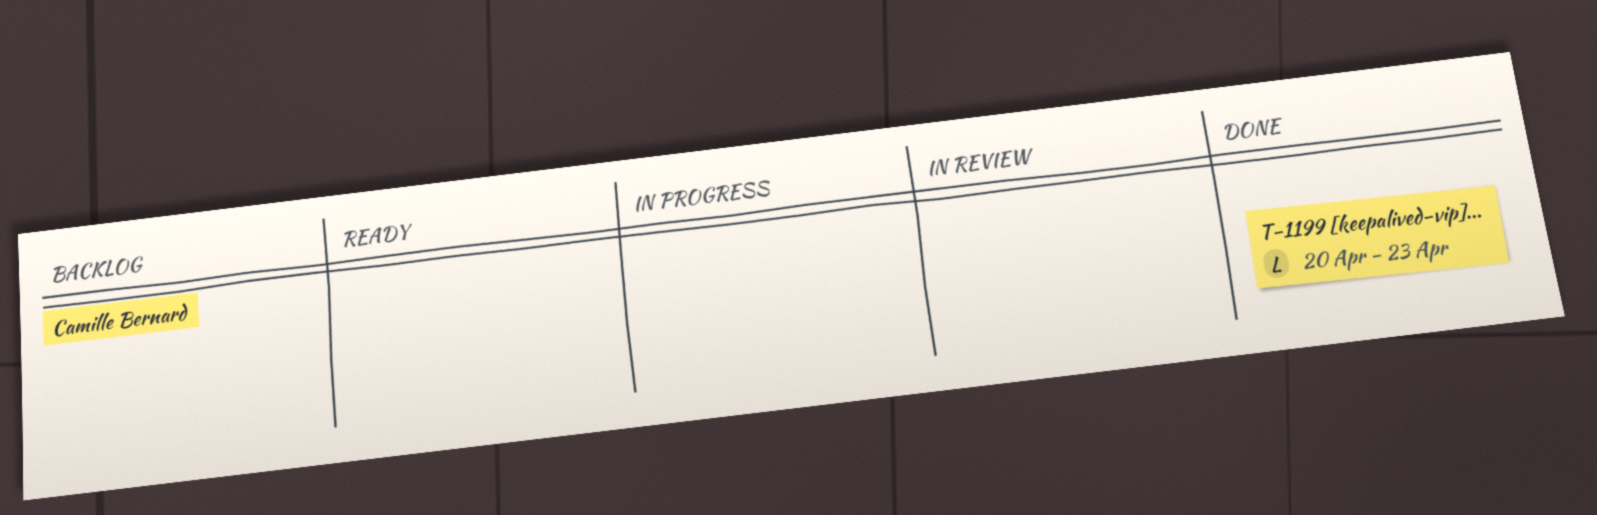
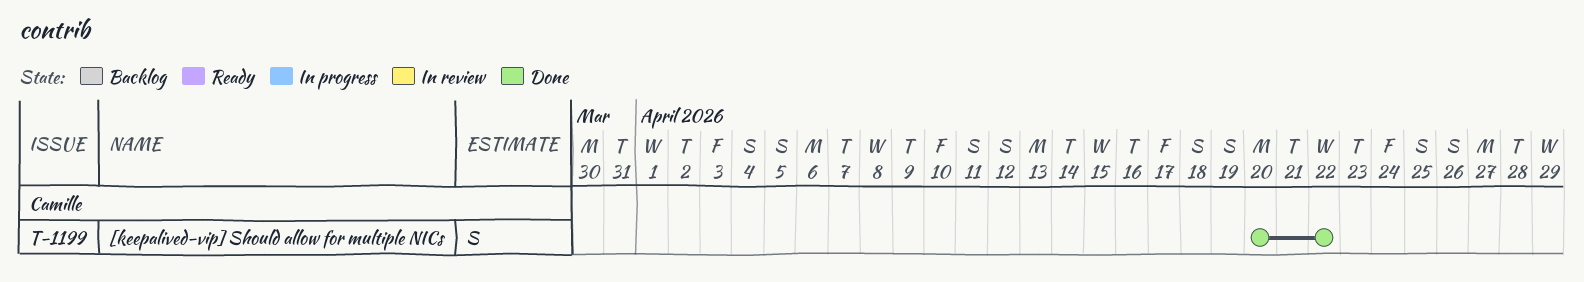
T-1199, estimate: L -> S
T-1199, due: Apr 23 -> Apr 22

